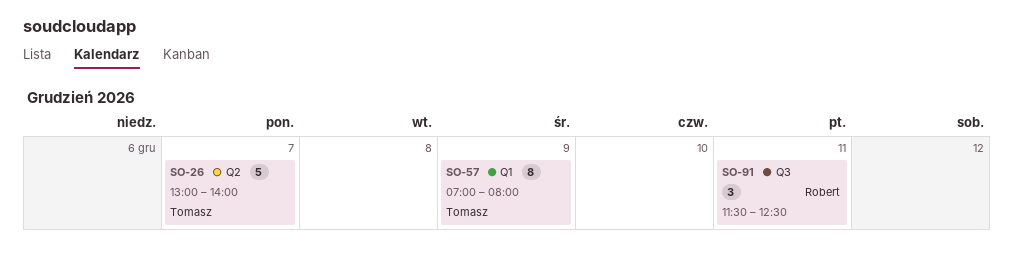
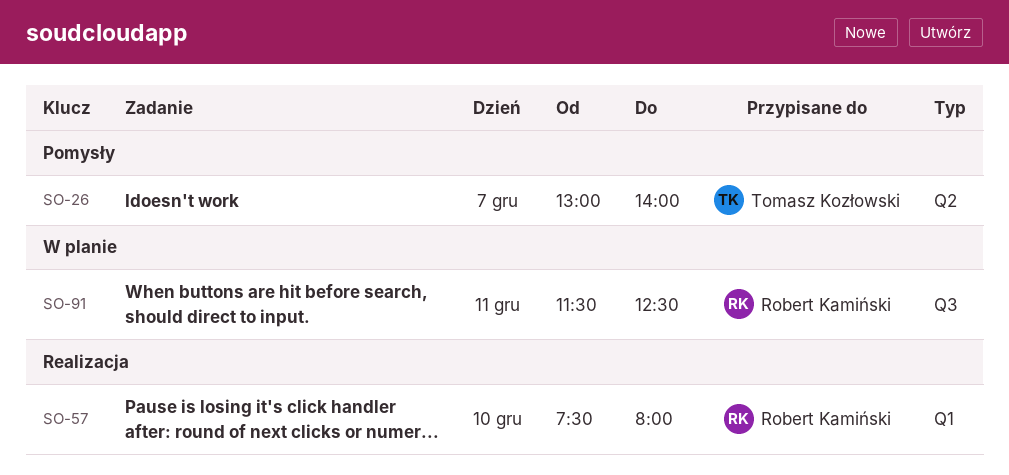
SO-57, owner: Tomasz Kozłowski -> Robert Kamiński
SO-57, day: Dec 9 -> Dec 10
SO-57, begins: 07:00 -> 07:30

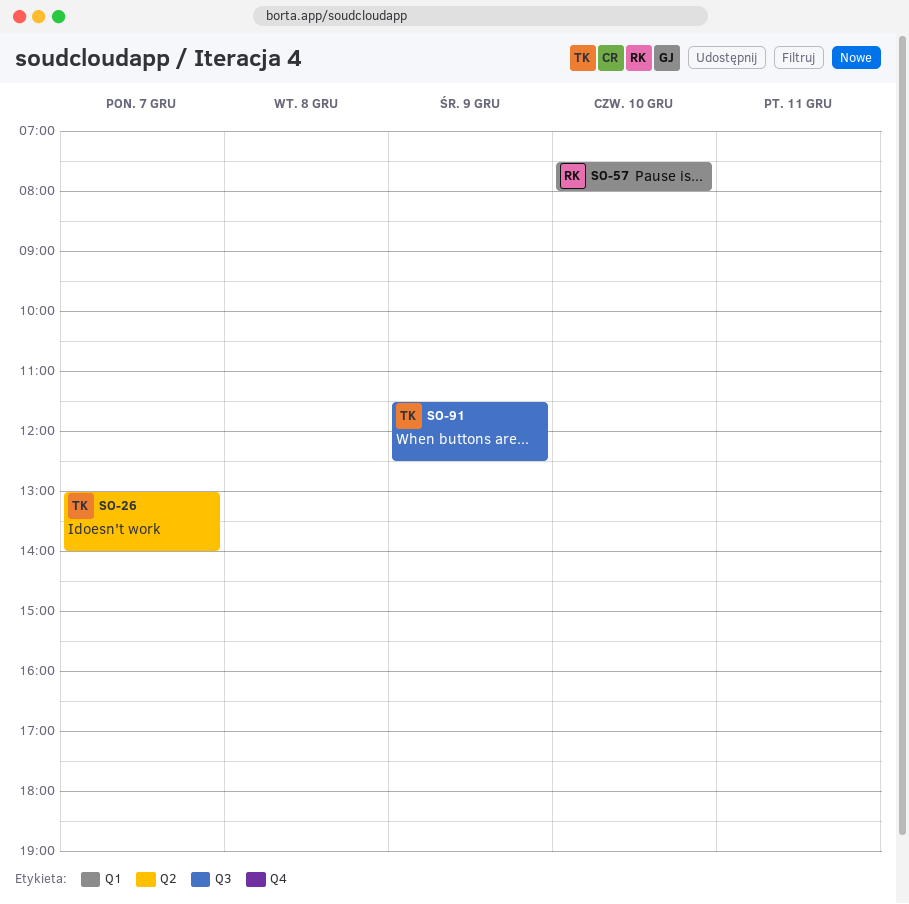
SO-91, owner: Robert Kamiński -> Tomasz Kozłowski
SO-91, day: Dec 11 -> Dec 9

